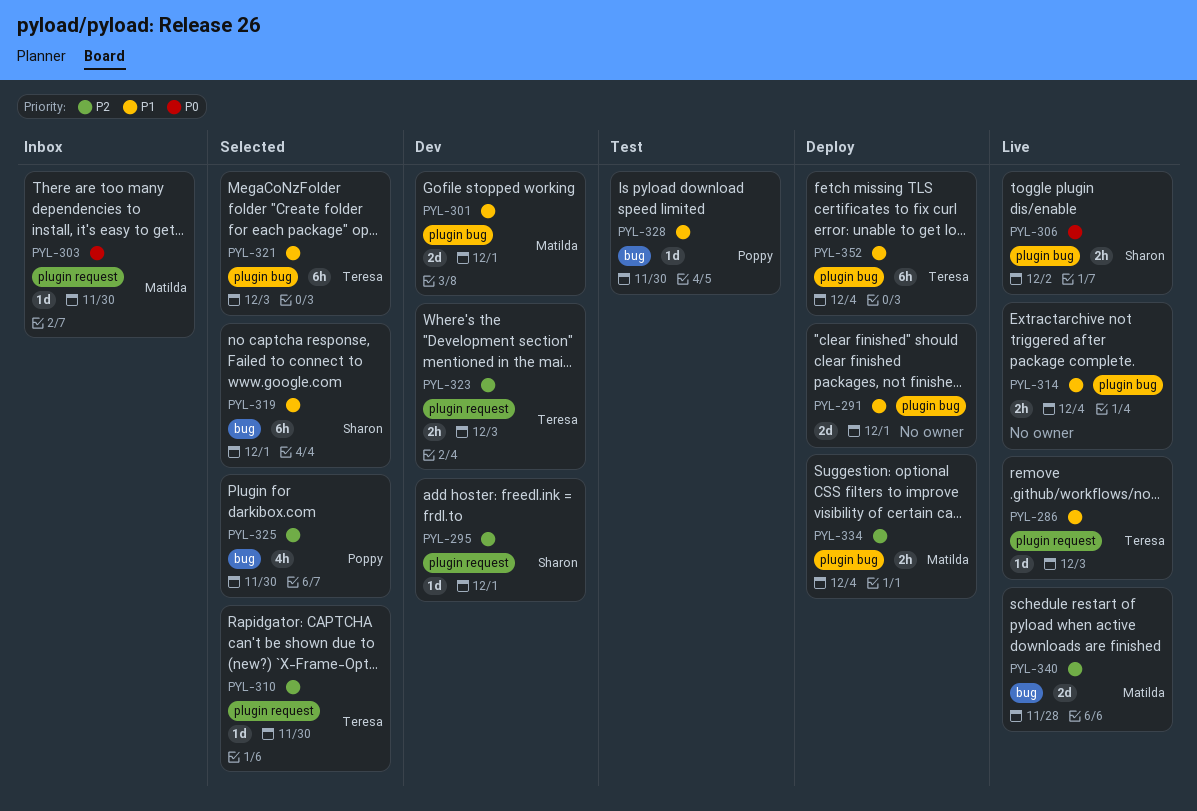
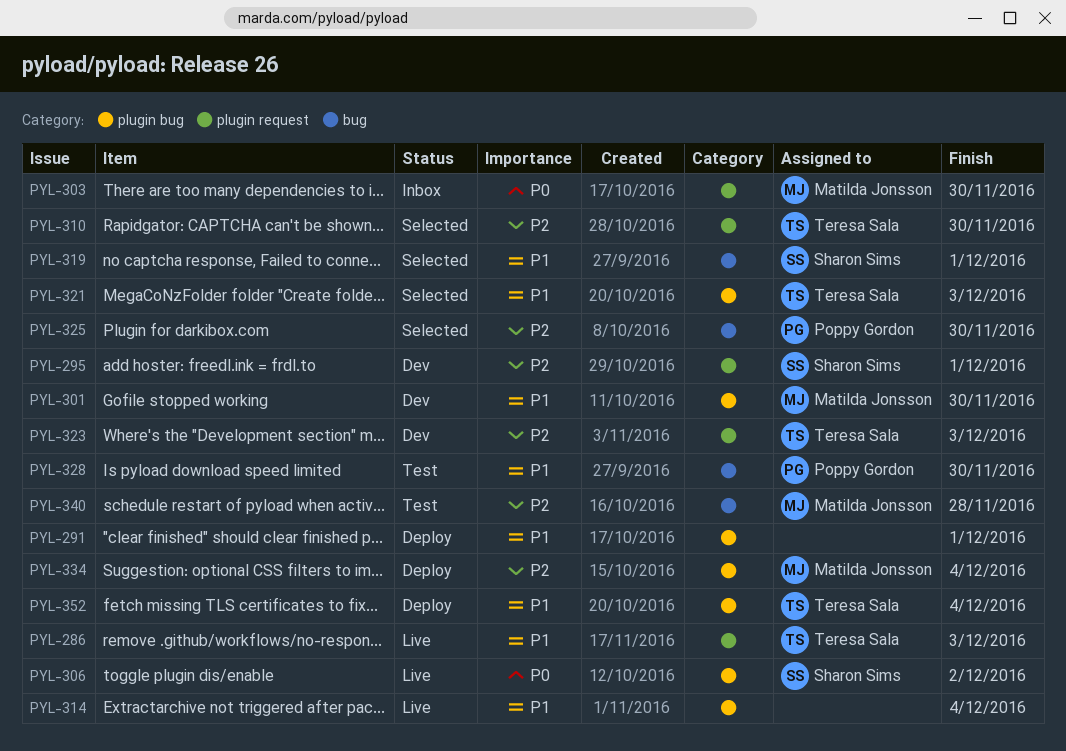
PYL-301, due: Dec 1 -> Nov 30
PYL-340, status: Live -> Test

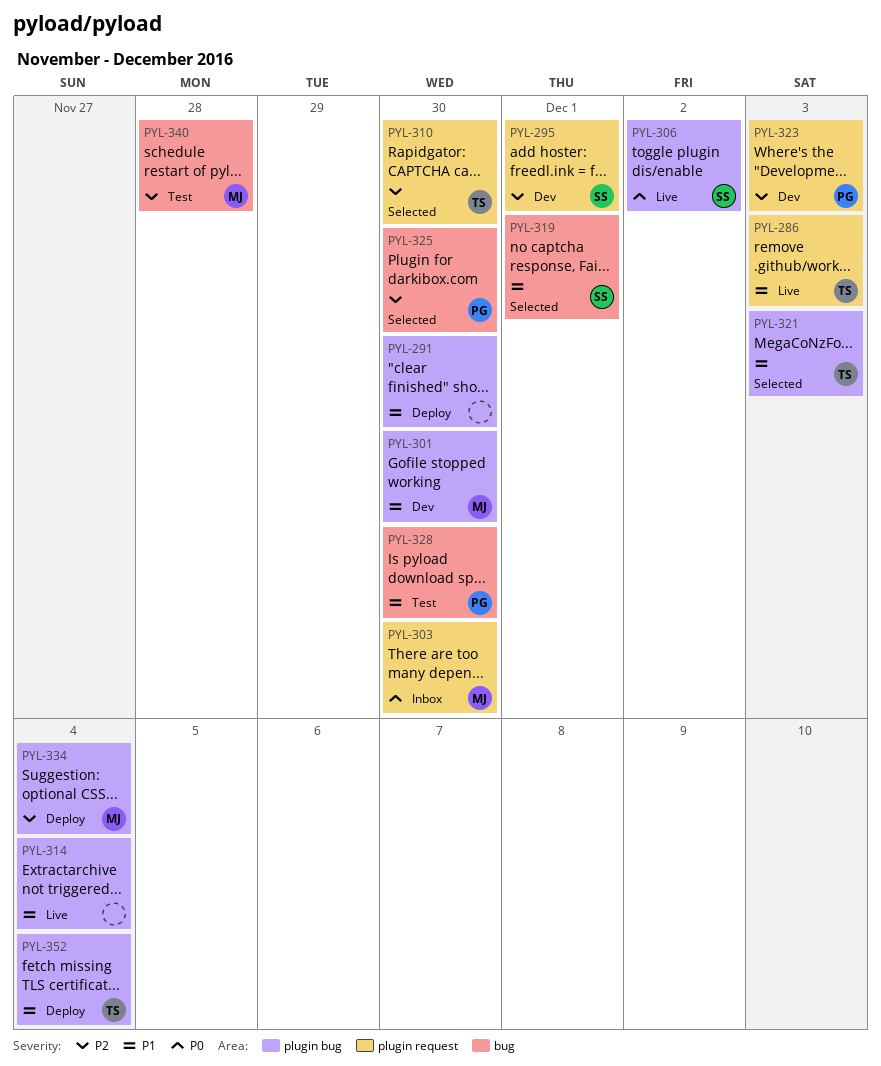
PYL-291, due: Dec 1 -> Nov 30
PYL-323, owner: Teresa Sala -> Poppy Gordon

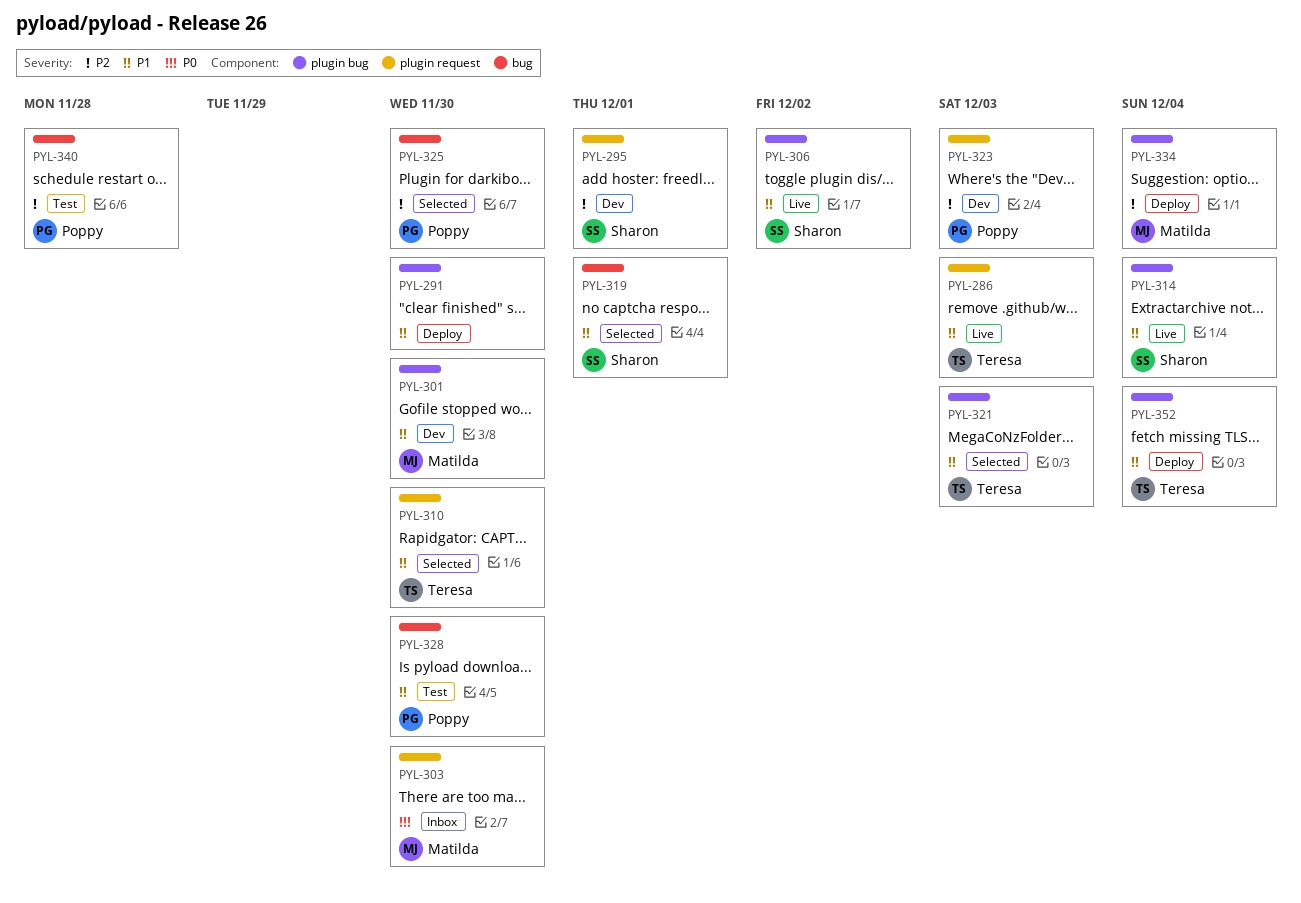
PYL-306, priority: P0 -> P1
PYL-310, priority: P2 -> P1
PYL-314, owner: none -> Sharon
PYL-340, owner: Matilda -> Poppy

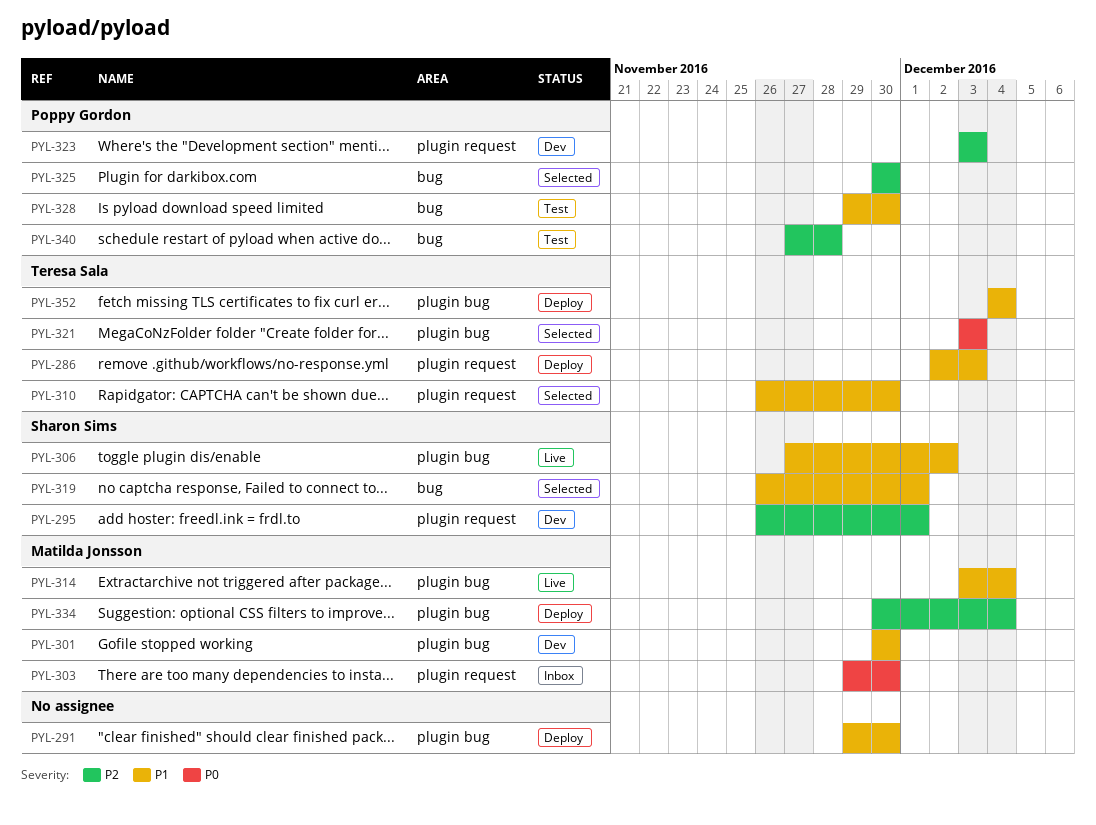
PYL-286, status: Live -> Deploy
PYL-314, owner: Sharon Sims -> Matilda Jonsson
PYL-321, priority: P1 -> P0

